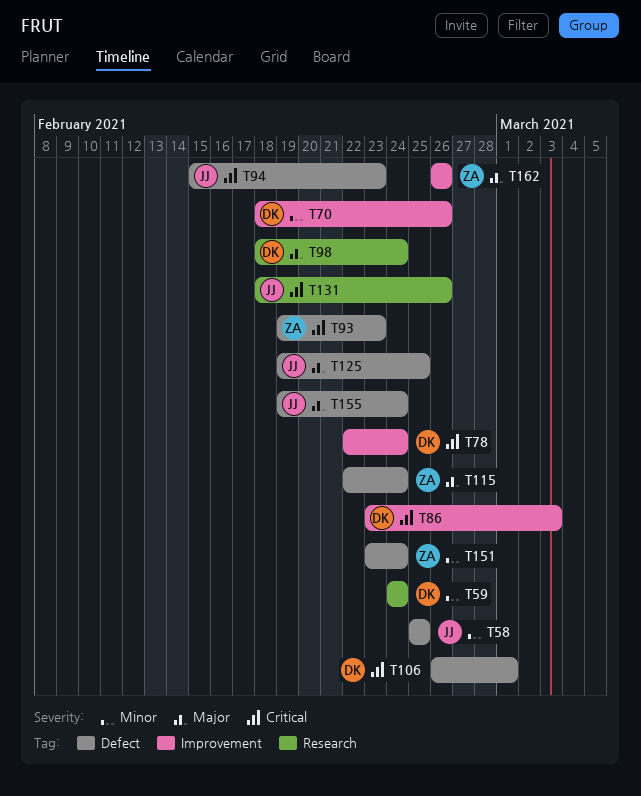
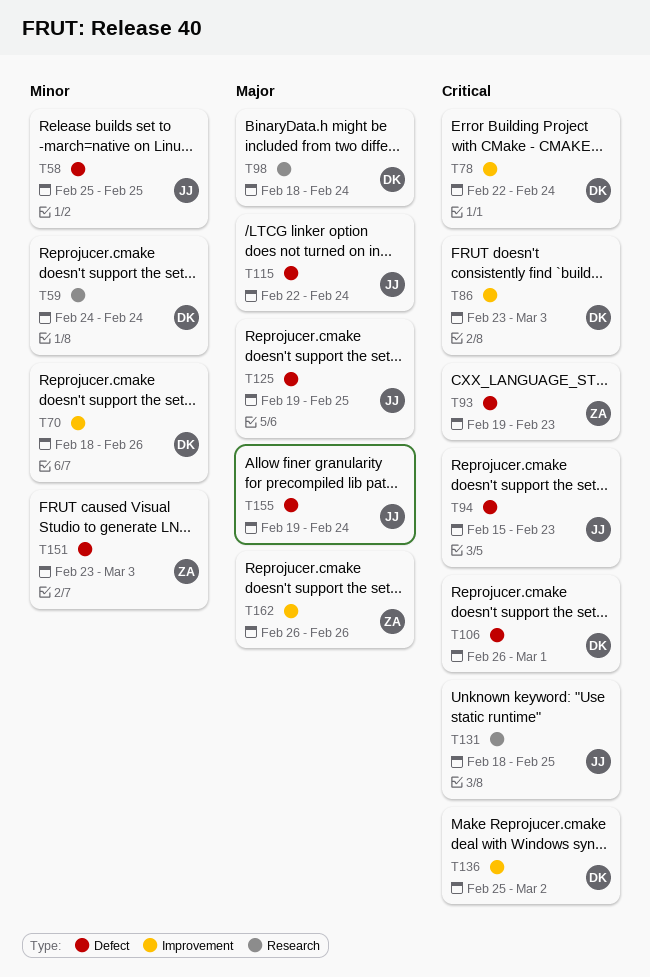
T115, owner: ZA -> JJ
T131, due: Feb 26 -> Feb 25
T136: none -> present
T151, due: Feb 24 -> Mar 3

